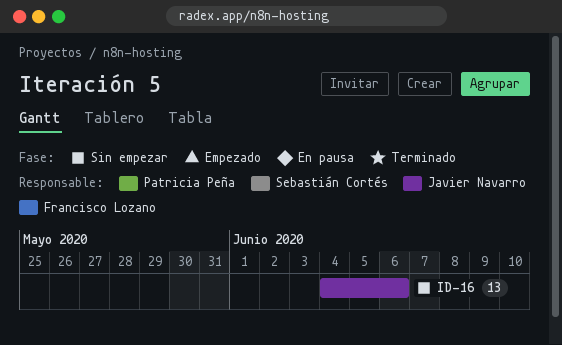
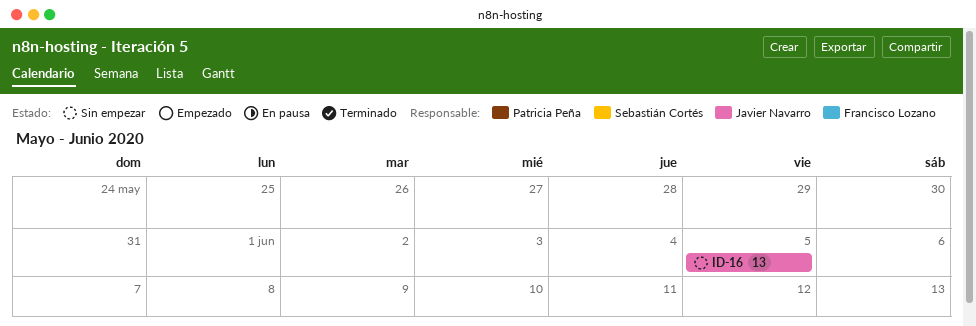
ID-16, start: Jun 4 -> Jun 5
ID-16, due: Jun 6 -> Jun 5

